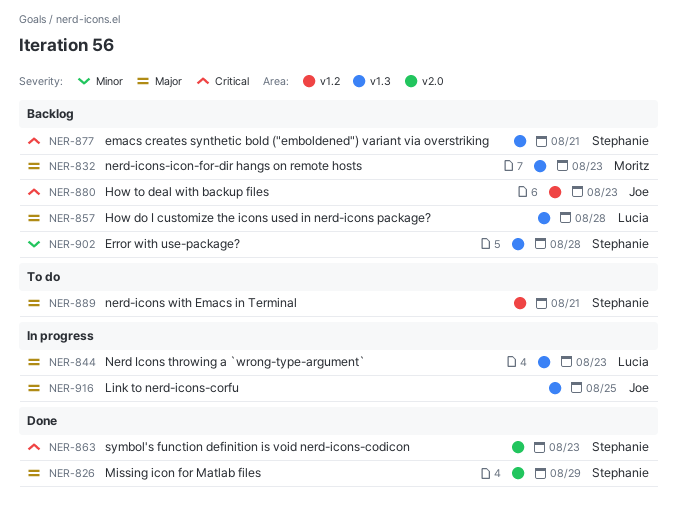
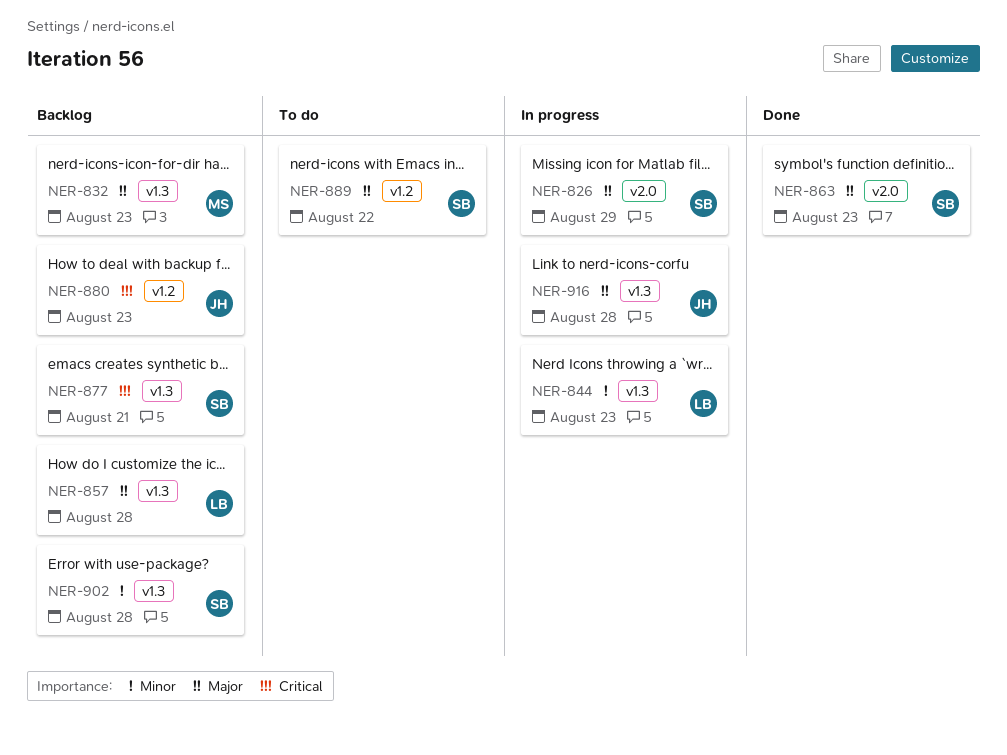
NER-826, status: Done -> In progress
NER-844, priority: Major -> Minor
NER-863, priority: Critical -> Major
NER-889, due: Aug 21 -> Aug 22
NER-916, due: Aug 25 -> Aug 28

